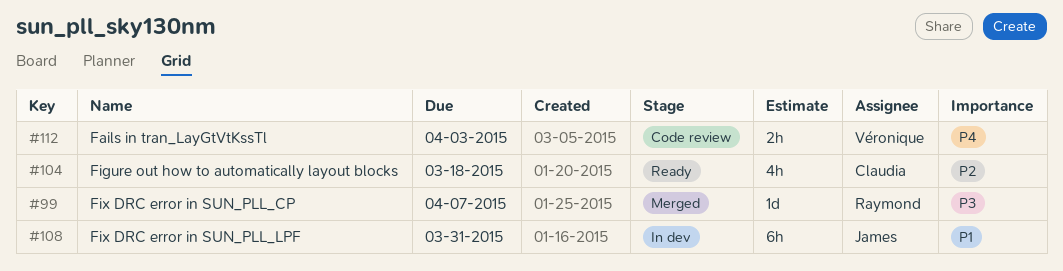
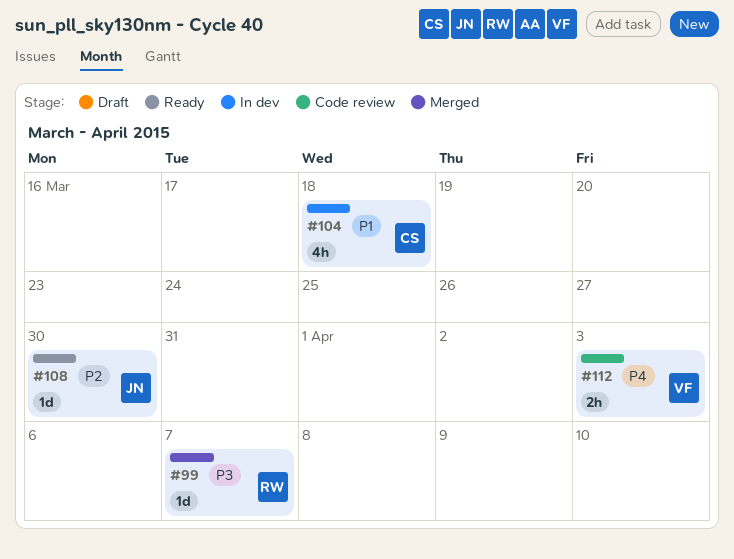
#104, status: Ready -> In dev
#104, priority: P2 -> P1
#108, status: In dev -> Ready
#108, priority: P1 -> P2
#108, estimate: 6h -> 1d
#108, due: Mar 31 -> Mar 30

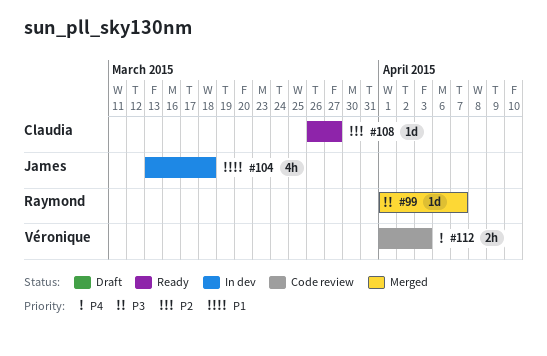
#104, owner: Claudia -> James
#108, owner: James -> Claudia
#108, due: Mar 30 -> Mar 27

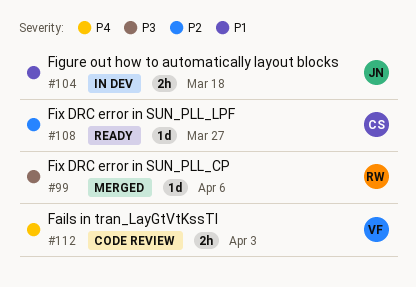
#99, due: Apr 7 -> Apr 6
#104, estimate: 4h -> 2h

